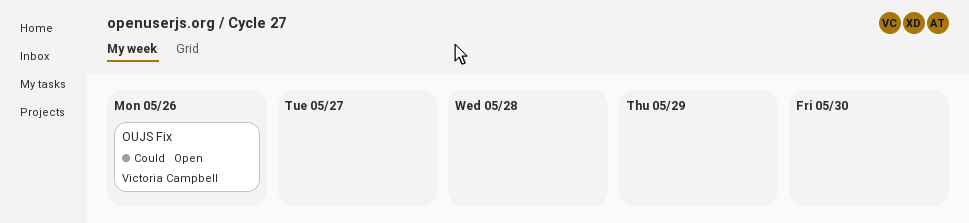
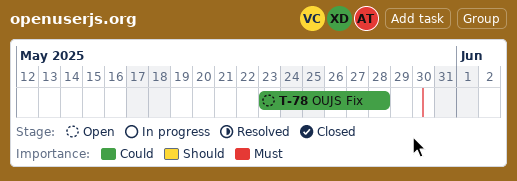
OUJS Fix, due: May 26 -> May 28

